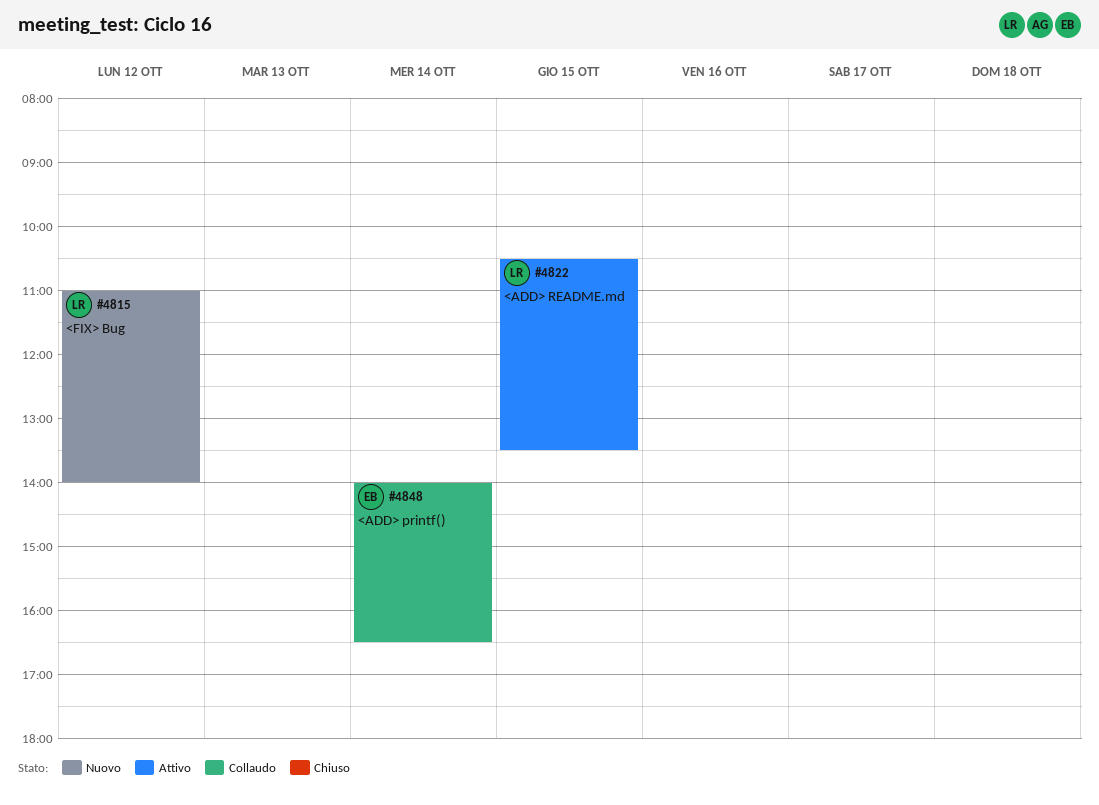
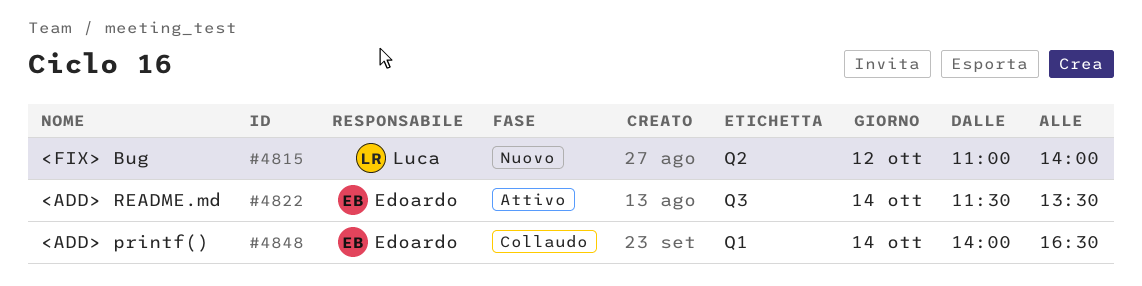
#4822, owner: Luca -> Edoardo
#4822, day: Oct 15 -> Oct 14
#4822, begins: 10:30 -> 11:30

